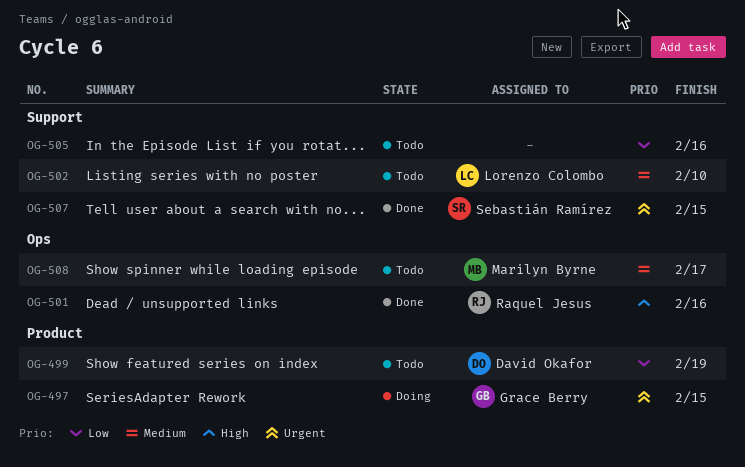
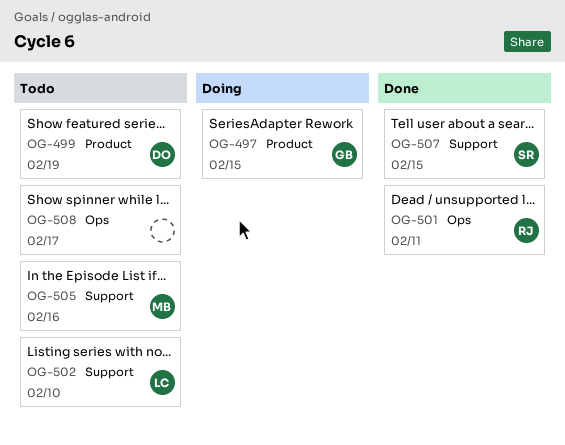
OG-501, due: Feb 16 -> Feb 11
OG-505, owner: none -> Marilyn Byrne
OG-508, owner: Marilyn Byrne -> none

